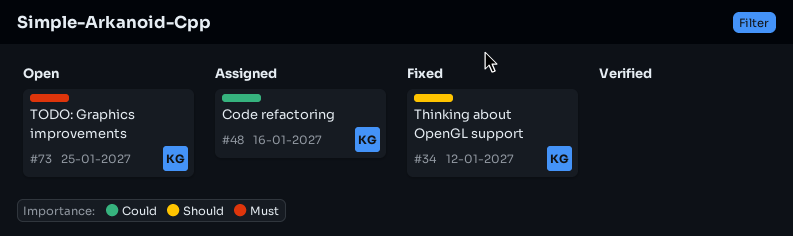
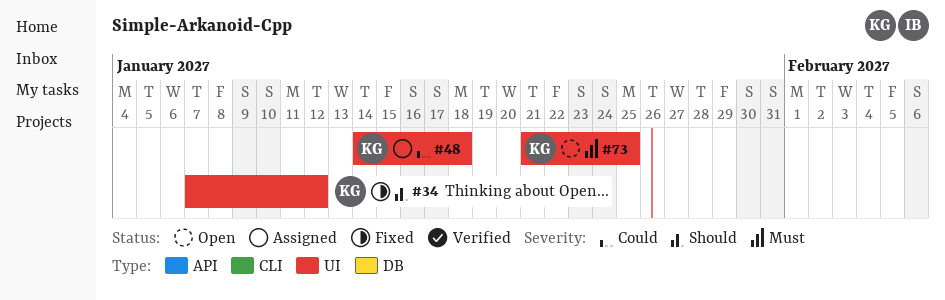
#48, due: Jan 16 -> Jan 18

